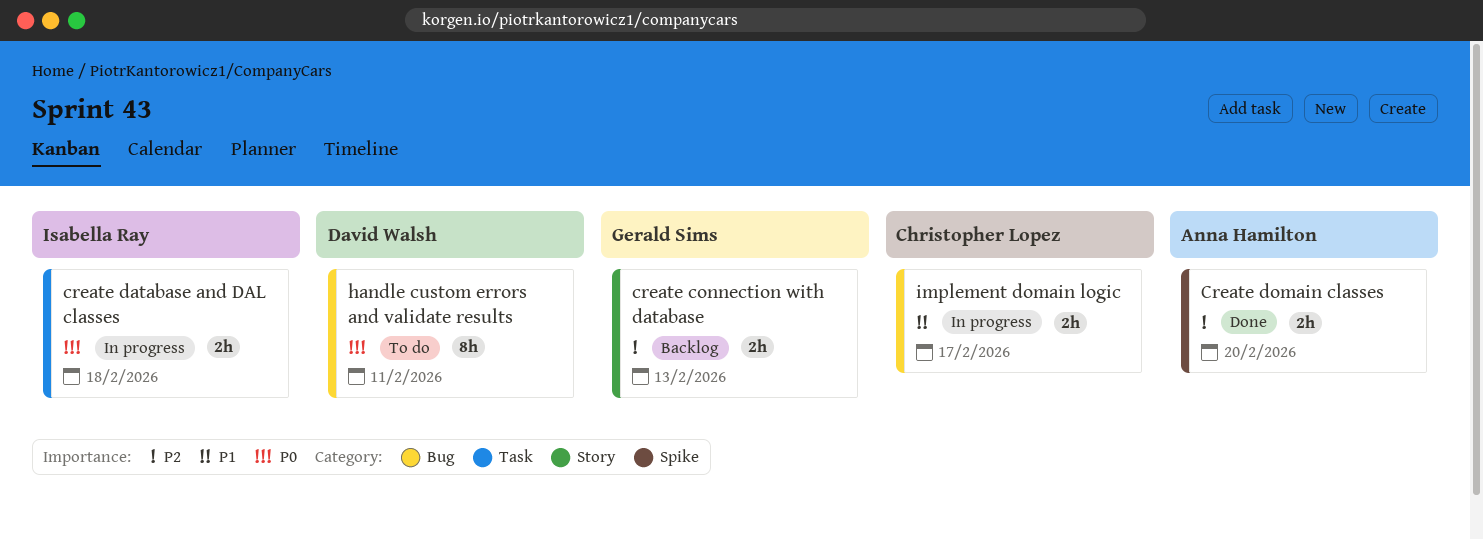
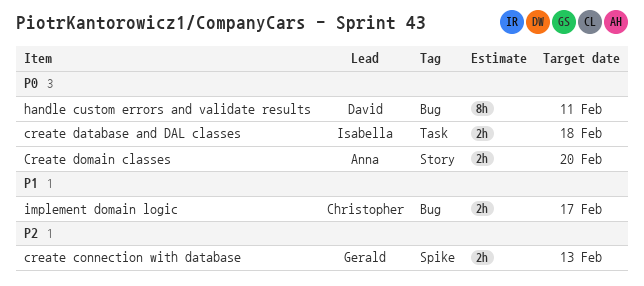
create connection with database, label: Story -> Spike
Create domain classes, priority: P2 -> P0
Create domain classes, label: Spike -> Story

